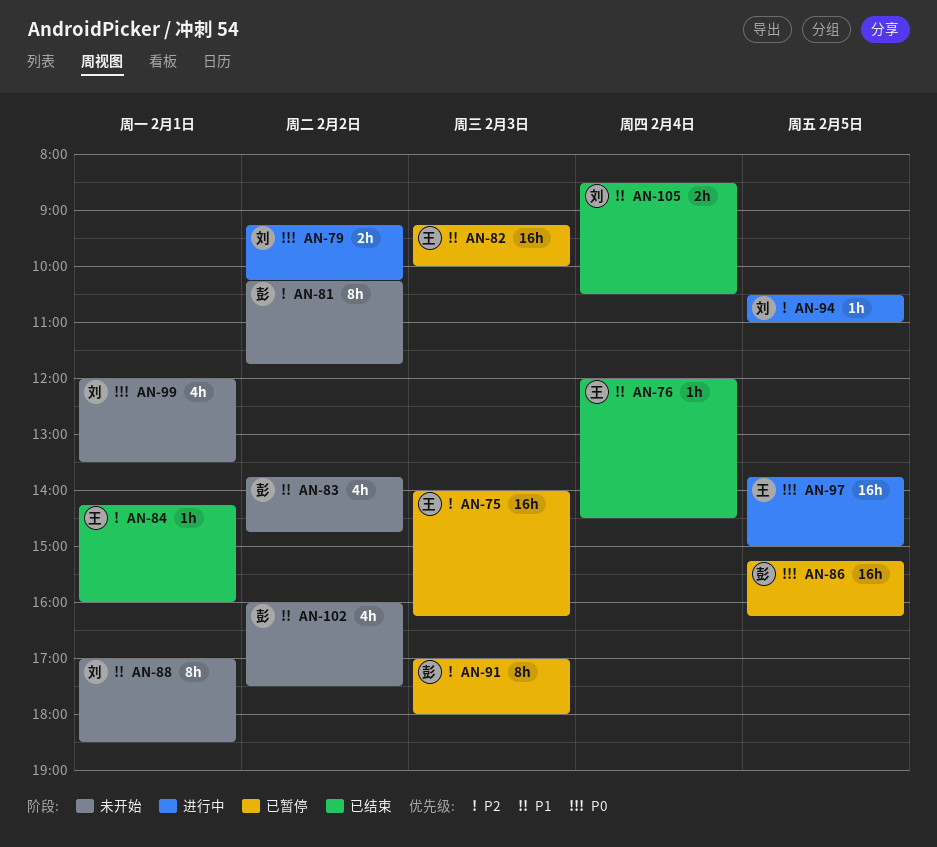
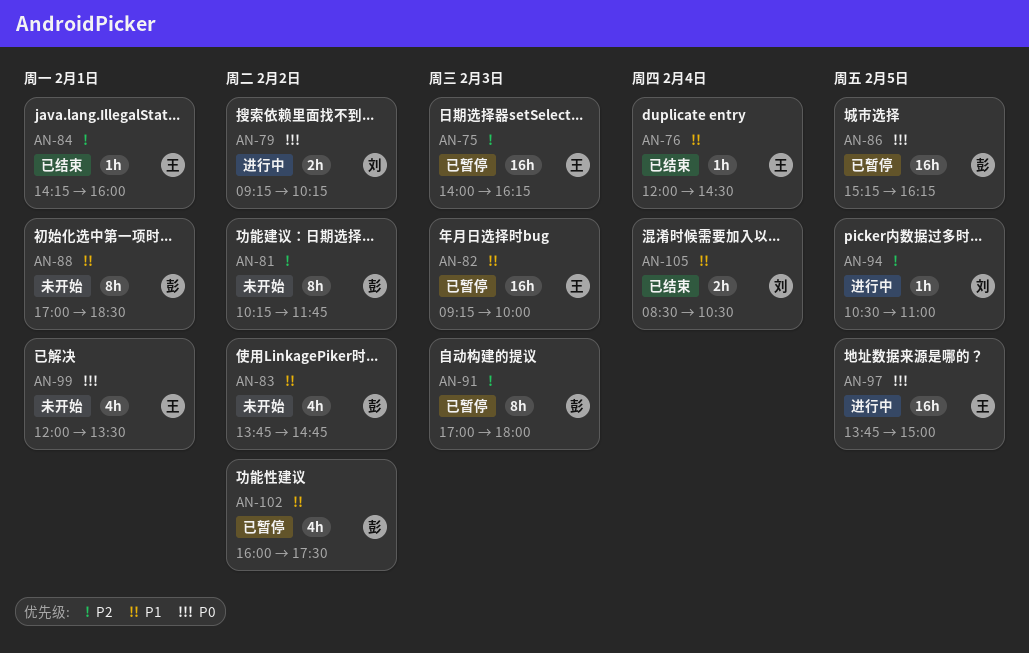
AN-88, owner: 刘 -> 彭
AN-99, owner: 刘 -> 王
AN-102, status: 未开始 -> 已暂停

